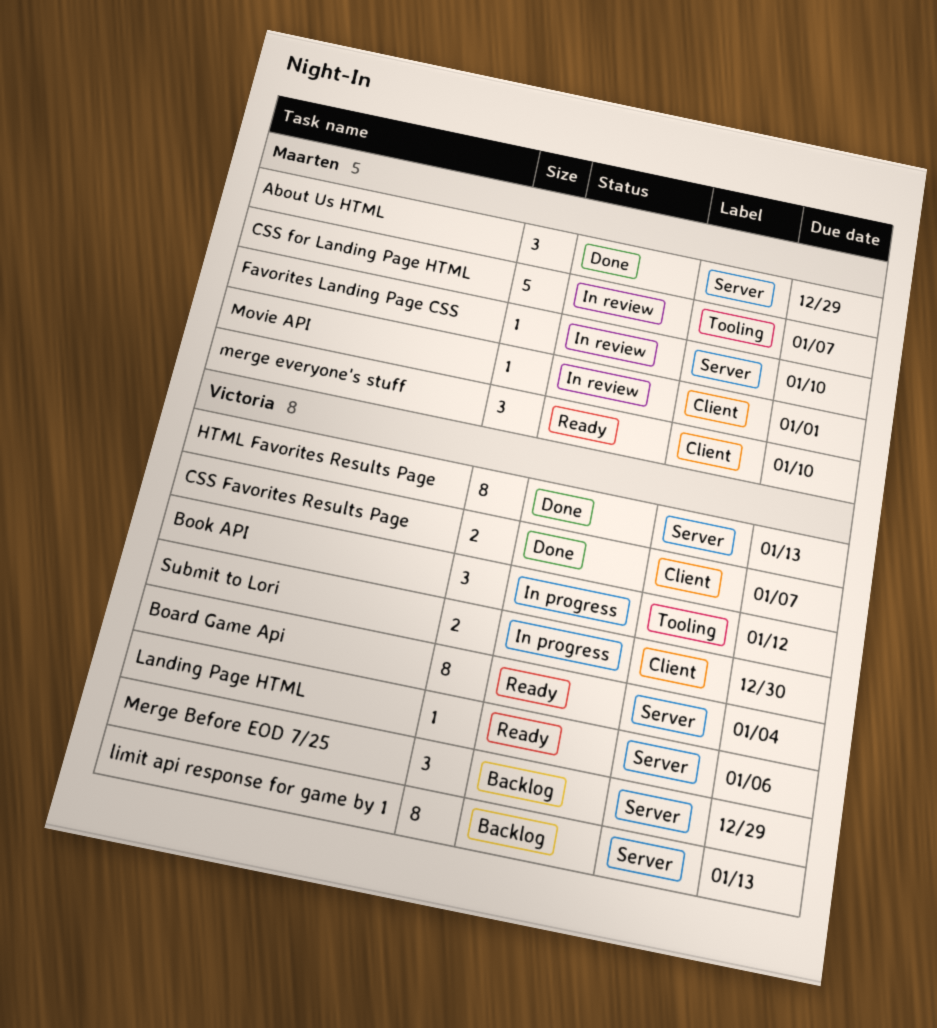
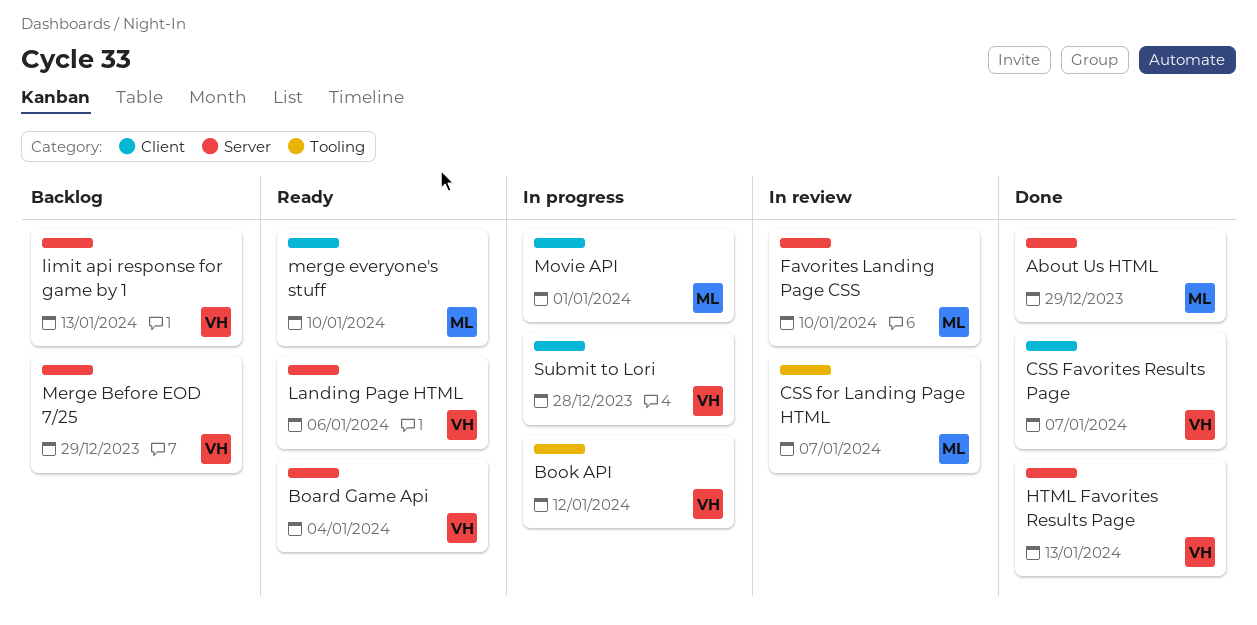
Movie API, status: In review -> In progress
Submit to Lori, due: Dec 30 -> Dec 28

